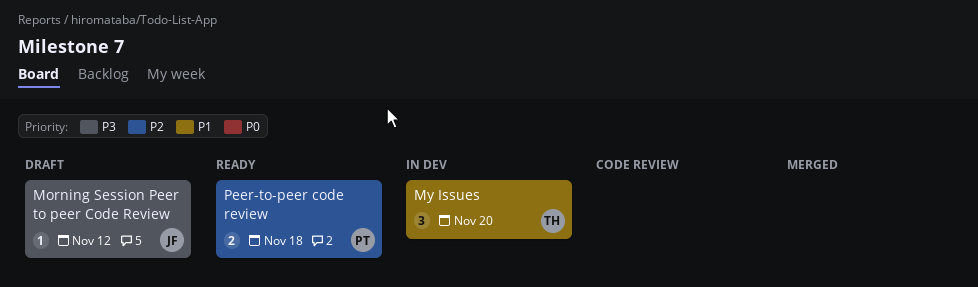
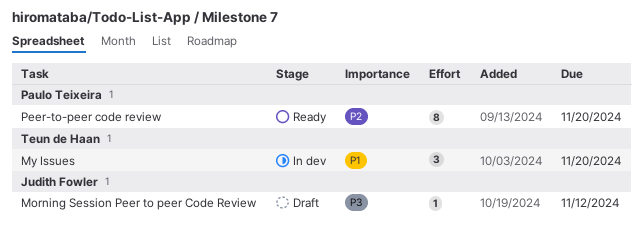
Peer-to-peer code review, estimate: 2 -> 8
Peer-to-peer code review, due: Nov 18 -> Nov 20

